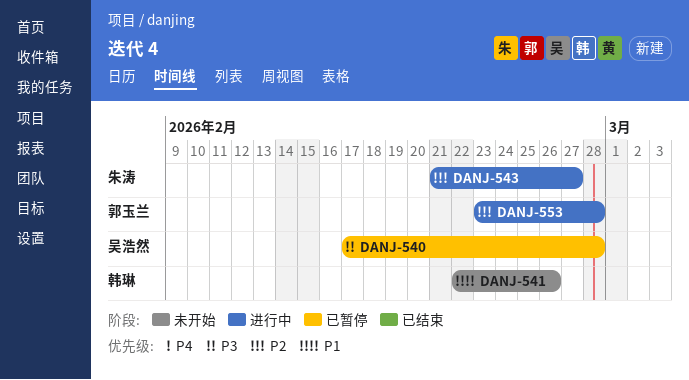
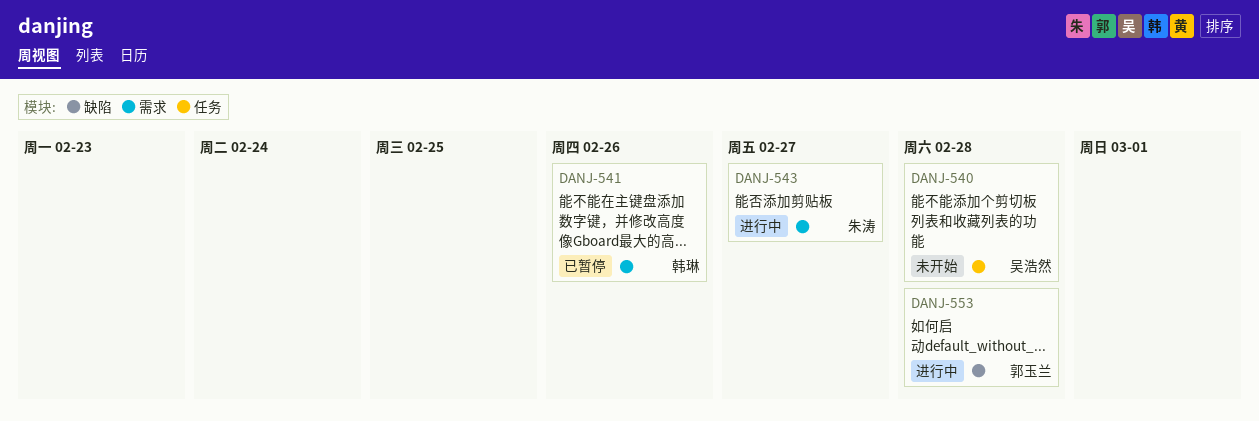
DANJ-540, status: 已暂停 -> 未开始
DANJ-541, status: 未开始 -> 已暂停

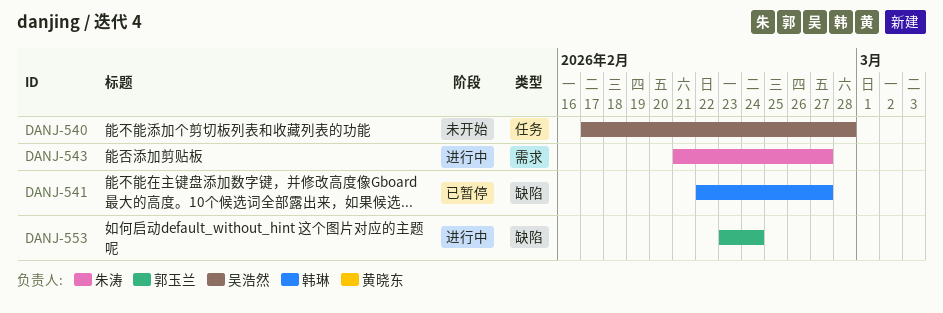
DANJ-541, label: 需求 -> 缺陷
DANJ-541, due: Feb 26 -> Feb 27
DANJ-553, due: Feb 28 -> Feb 24

